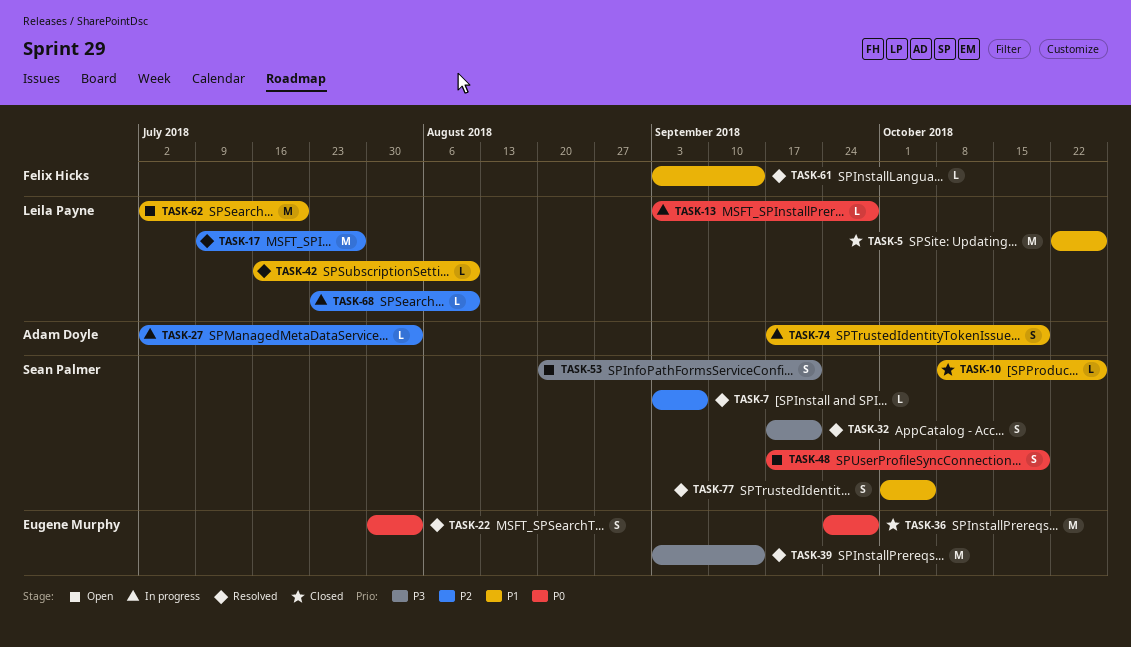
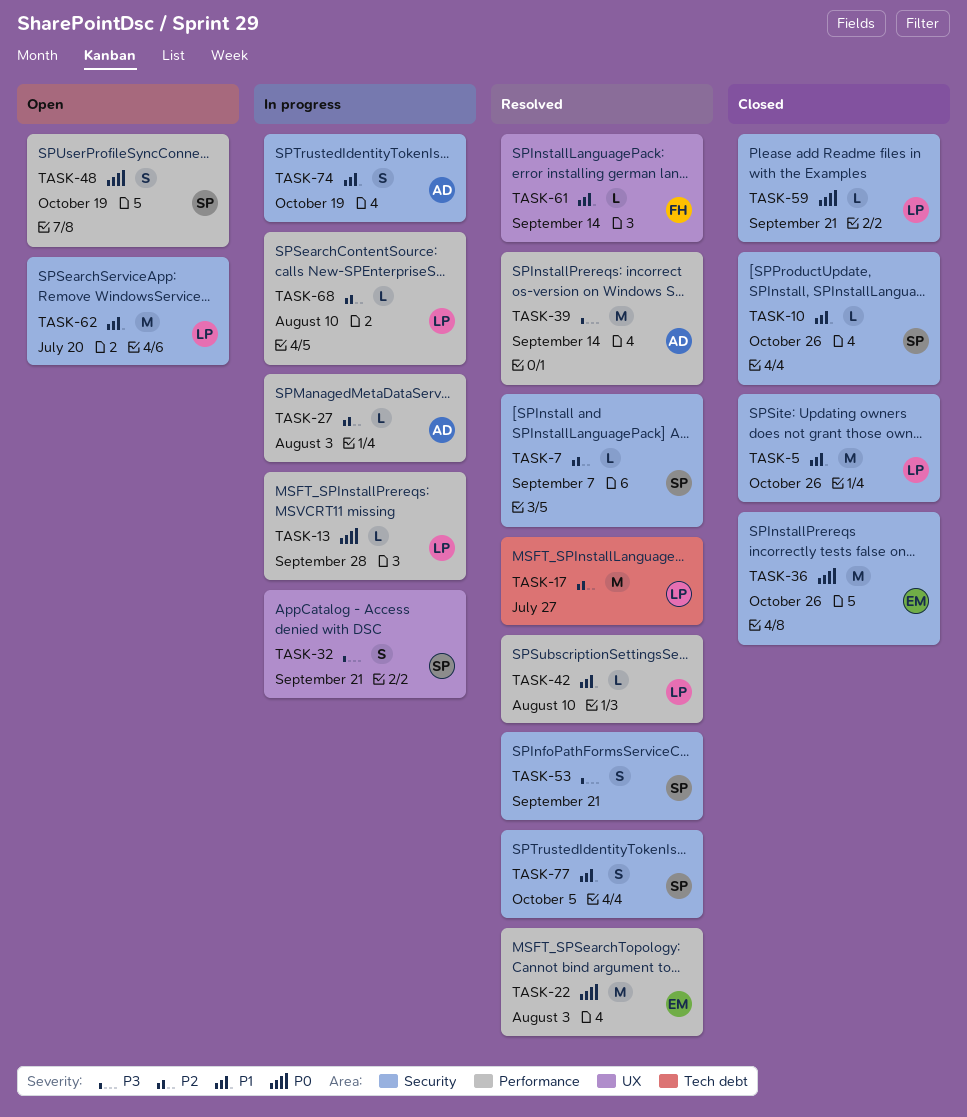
TASK-22, estimate: S -> M
TASK-32, status: Resolved -> In progress
TASK-36, due: Sep 28 -> Oct 26
TASK-39, owner: Eugene Murphy -> Adam Doyle
TASK-53, status: Open -> Resolved
TASK-59: none -> present

